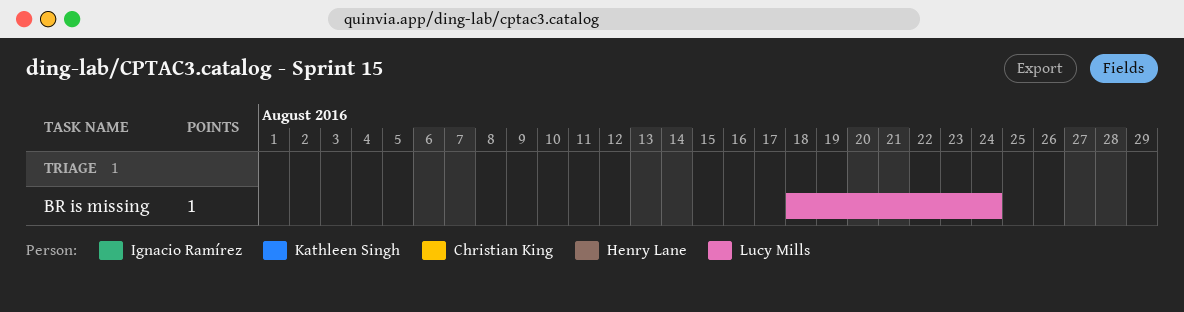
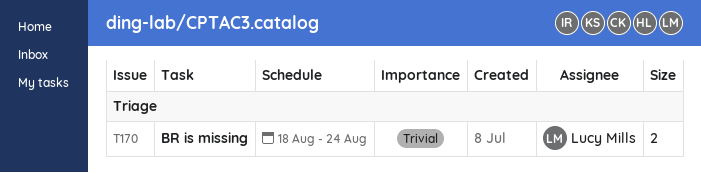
BR is missing, estimate: 1 -> 2

